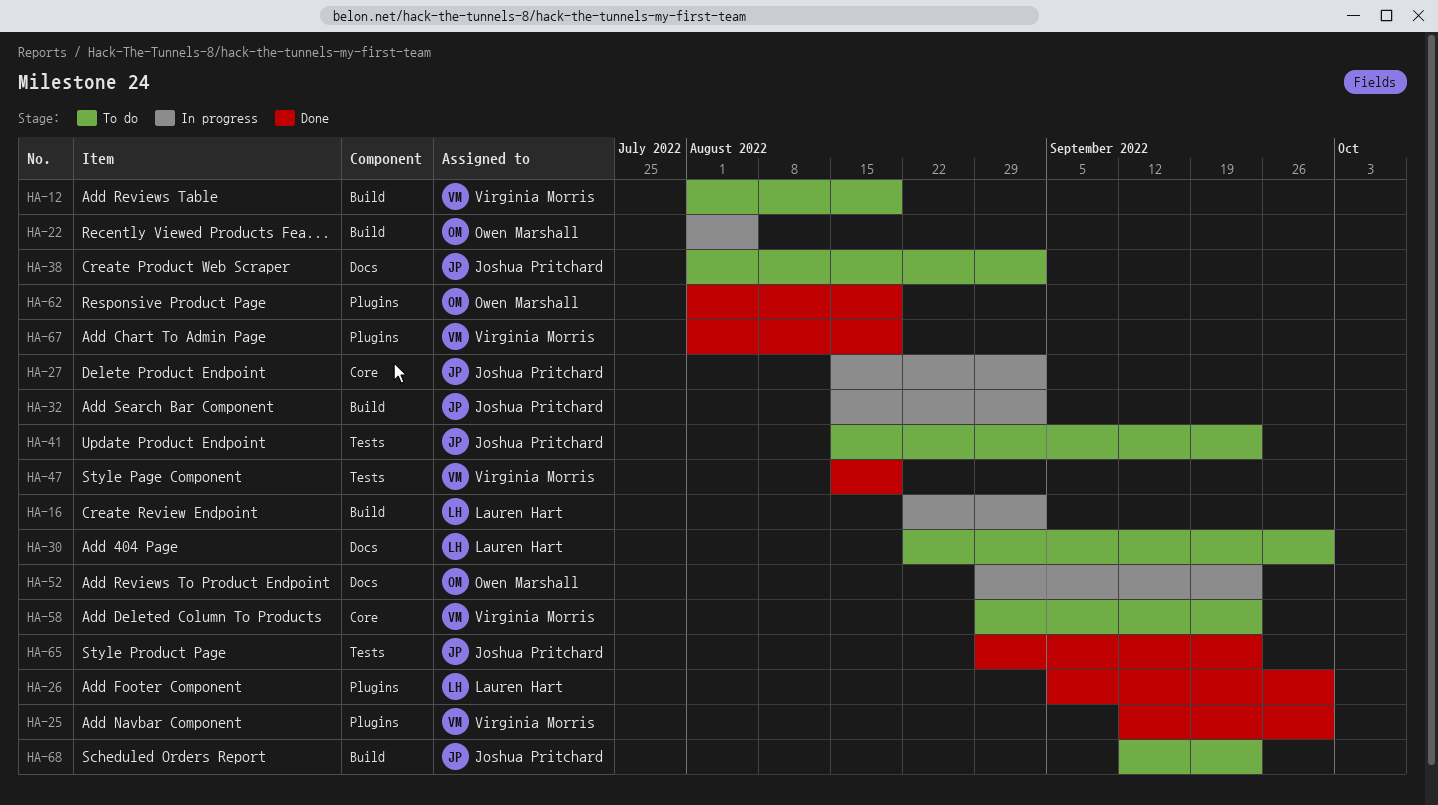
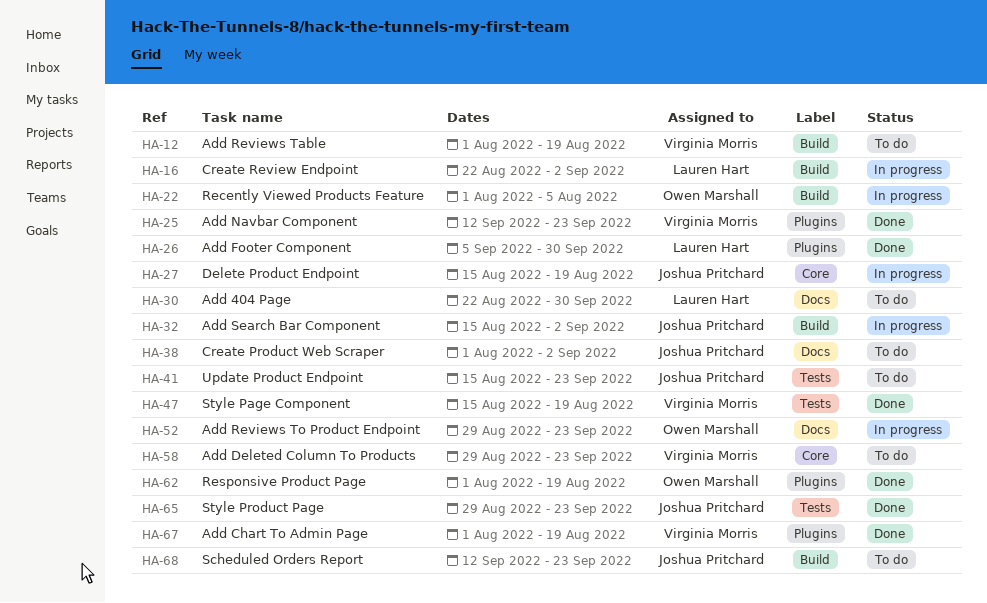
HA-25, due: Sep 30 -> Sep 23
HA-27, due: Sep 2 -> Aug 19

